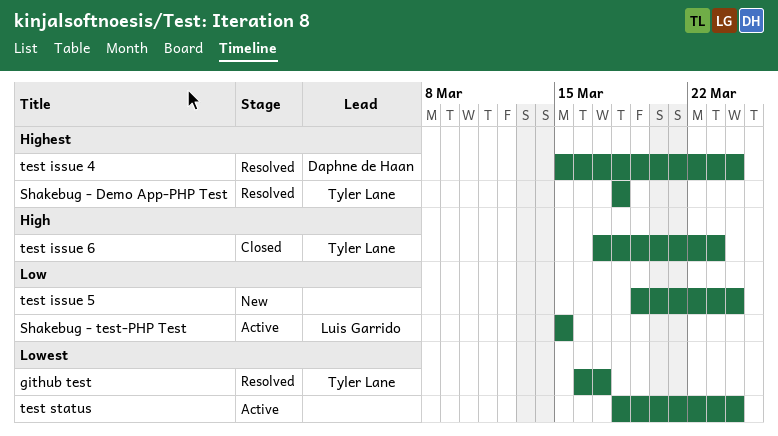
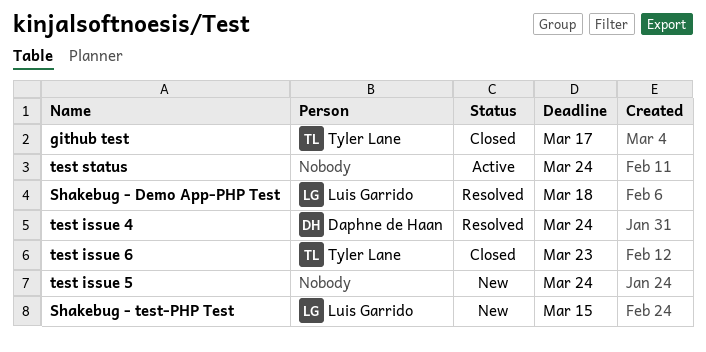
github test, status: Resolved -> Closed
Shakebug - Demo App-PHP Test, owner: Tyler Lane -> Luis Garrido
Shakebug - test-PHP Test, status: Active -> New

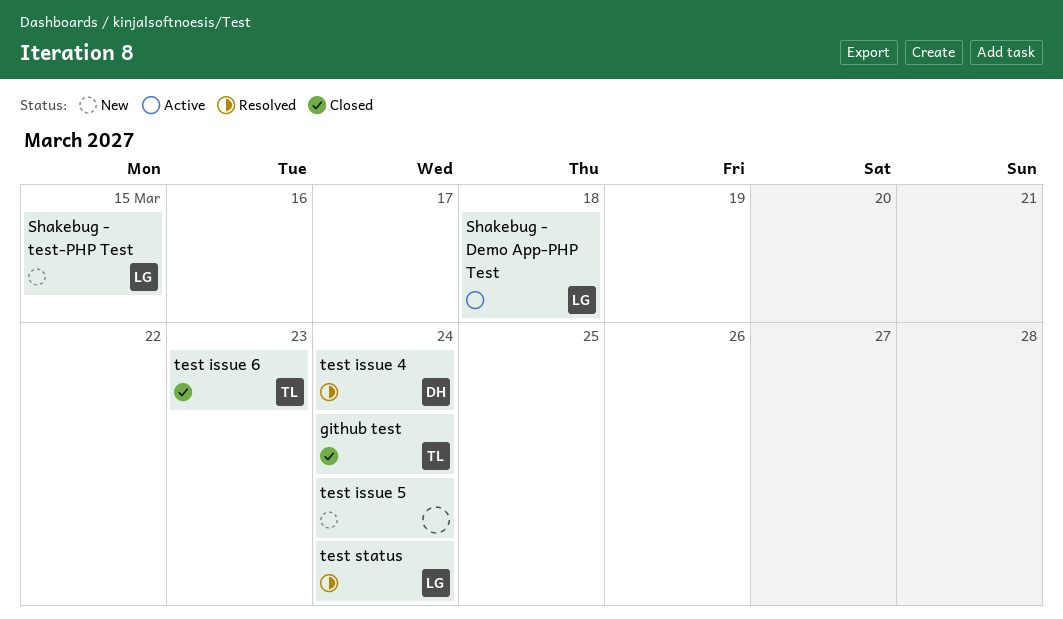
github test, due: Mar 17 -> Mar 24
Shakebug - Demo App-PHP Test, status: Resolved -> Active
test status, status: Active -> Resolved
test status, owner: none -> Luis Garrido

